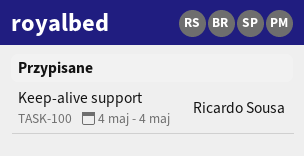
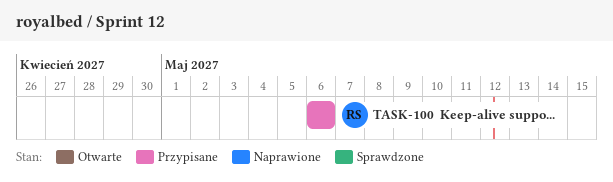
TASK-100, start: May 4 -> May 6
TASK-100, due: May 4 -> May 6

